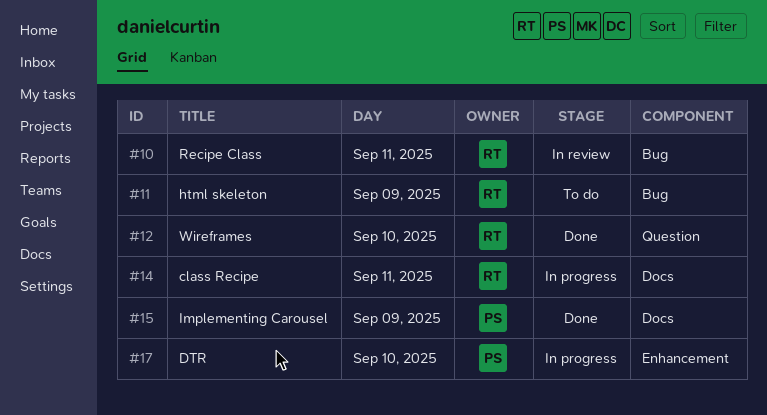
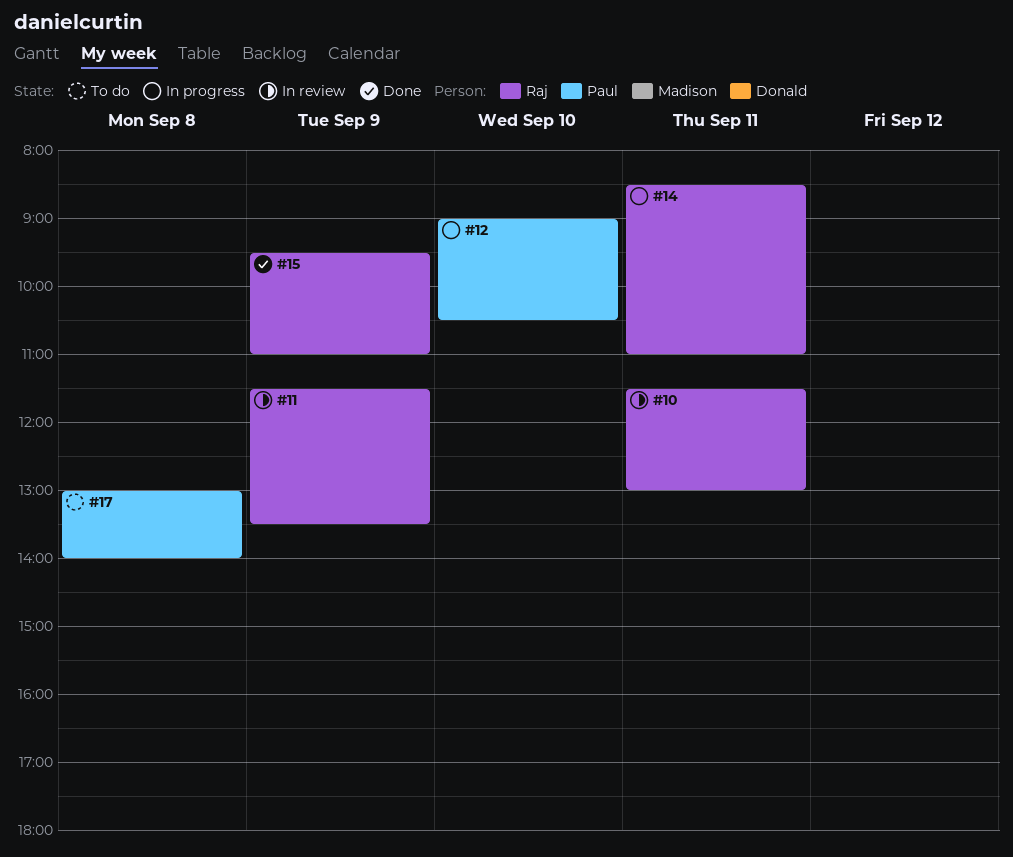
#11, status: To do -> In review
#12, status: Done -> In progress
#12, owner: Raj -> Paul
#15, owner: Paul -> Raj
#17, status: In progress -> To do
#17, day: Sep 10 -> Sep 8

